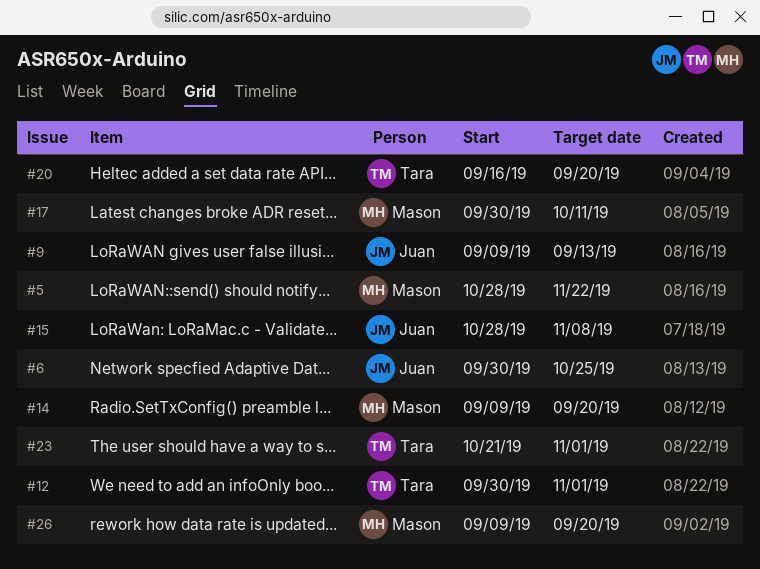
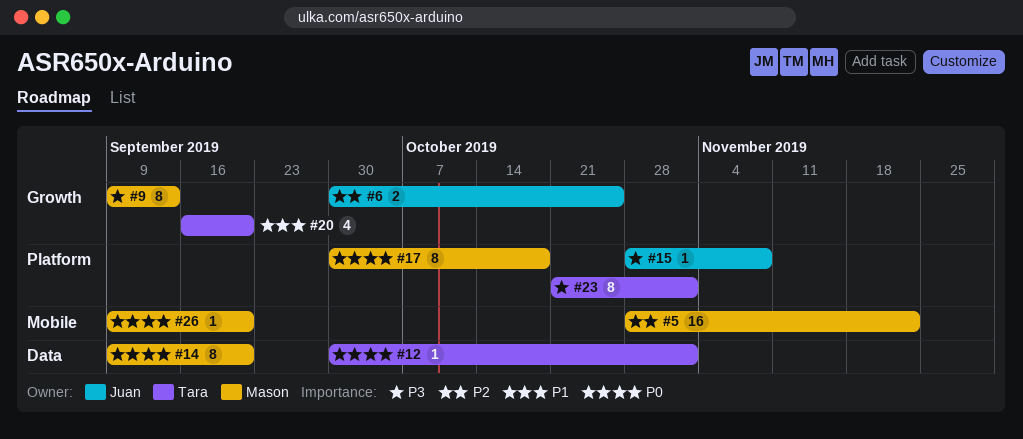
#9, owner: Juan -> Mason
#17, due: Oct 11 -> Oct 18

